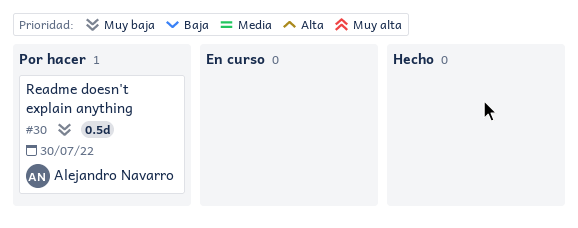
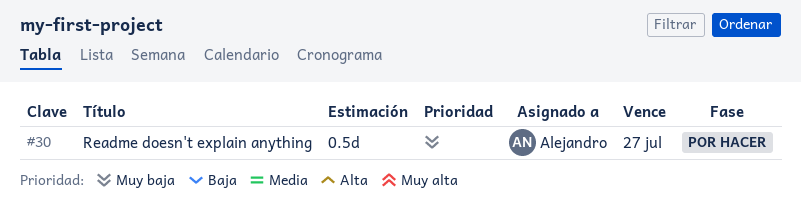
#30, due: Jul 30 -> Jul 27

